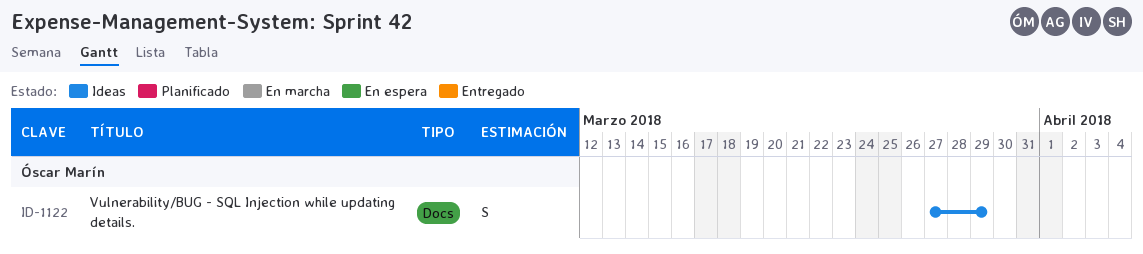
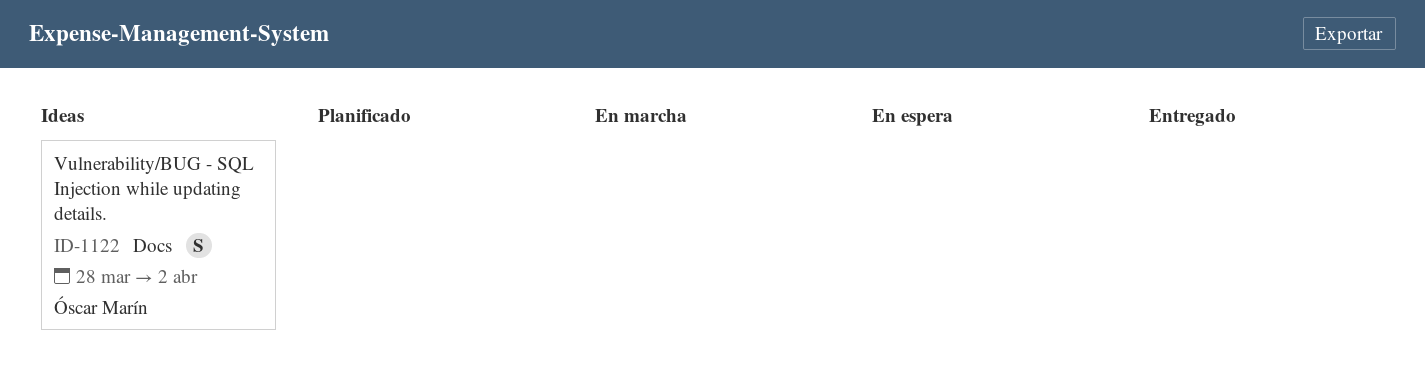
ID-1122, start: Mar 27 -> Mar 28
ID-1122, due: Mar 29 -> Apr 2

